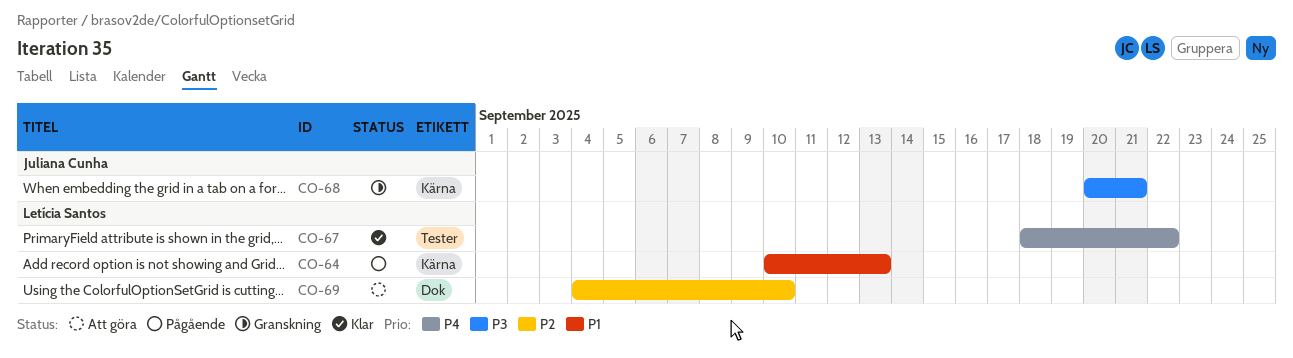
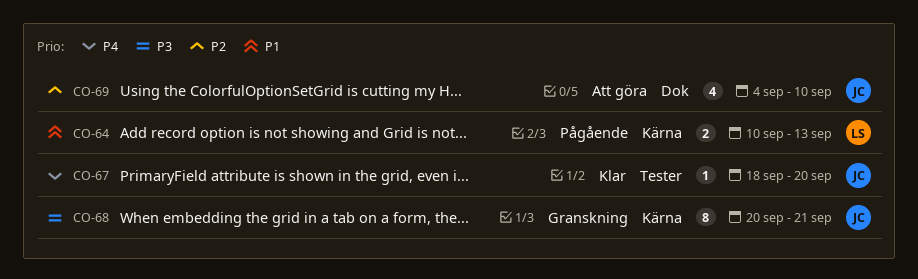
CO-67, owner: Letícia Santos -> Juliana Cunha
CO-67, due: Sep 22 -> Sep 20
CO-69, owner: Letícia Santos -> Juliana Cunha

